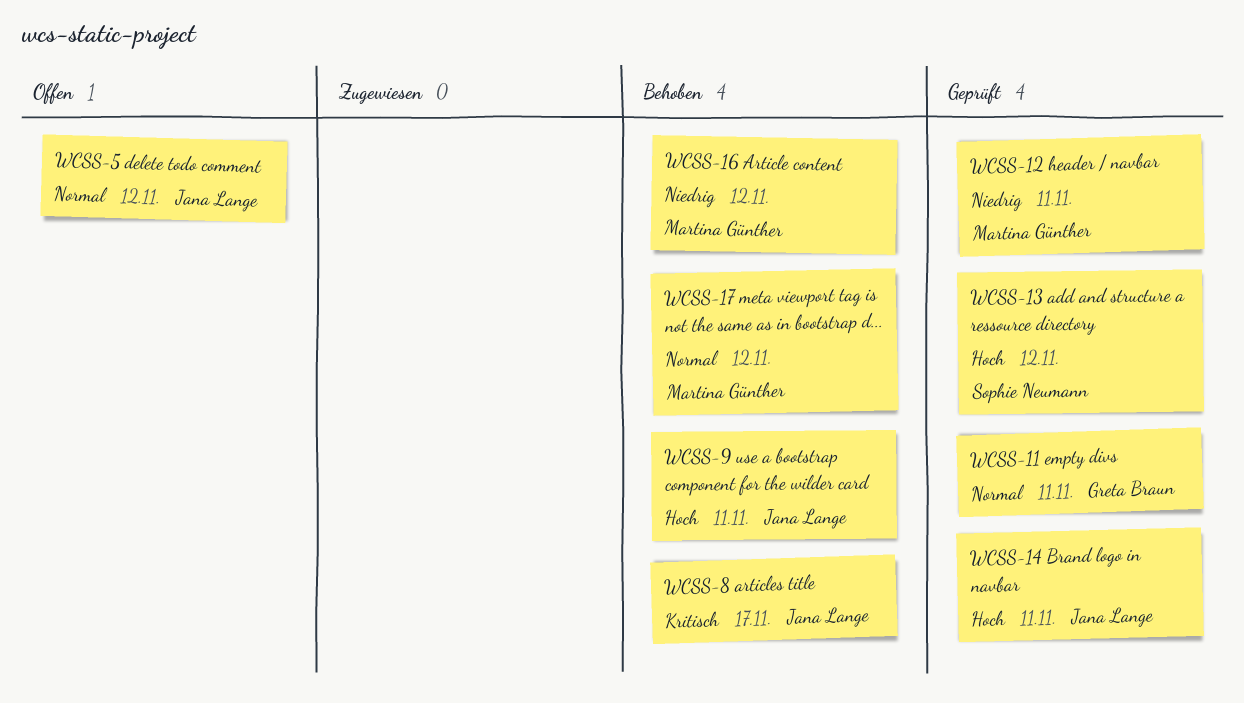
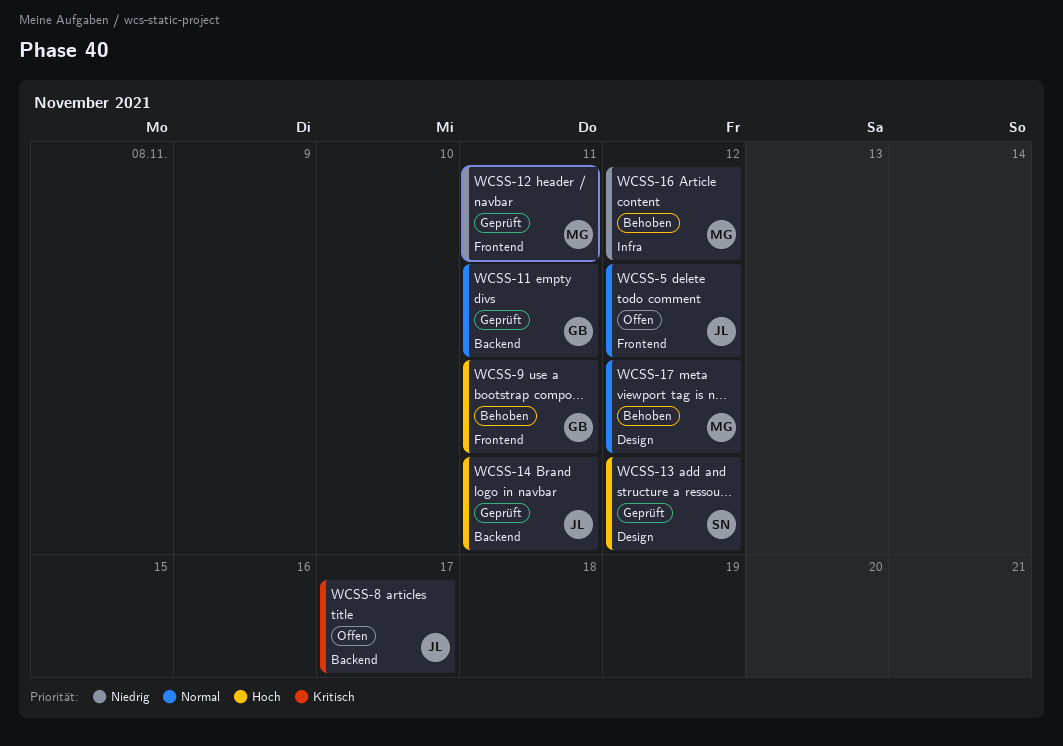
WCSS-8, status: Behoben -> Offen
WCSS-9, owner: Jana Lange -> Greta Braun

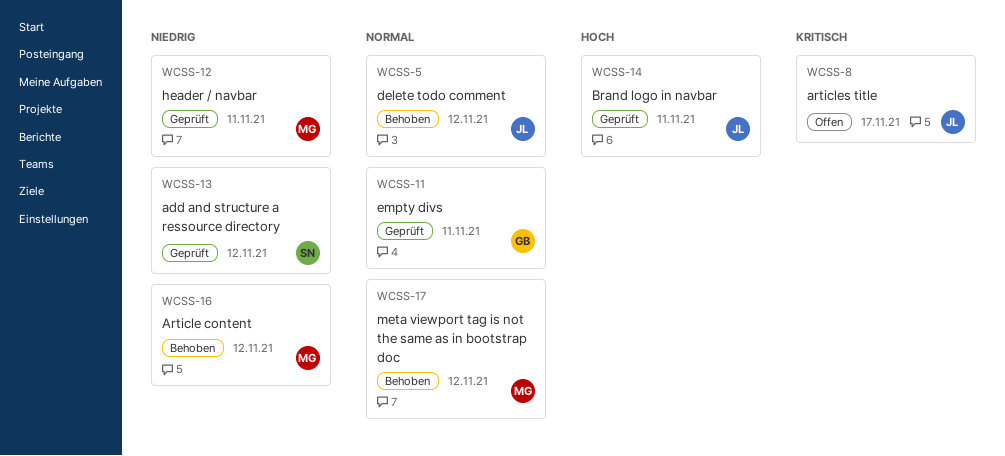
WCSS-5, status: Offen -> Behoben
WCSS-9: present -> none
WCSS-13, priority: Hoch -> Niedrig

